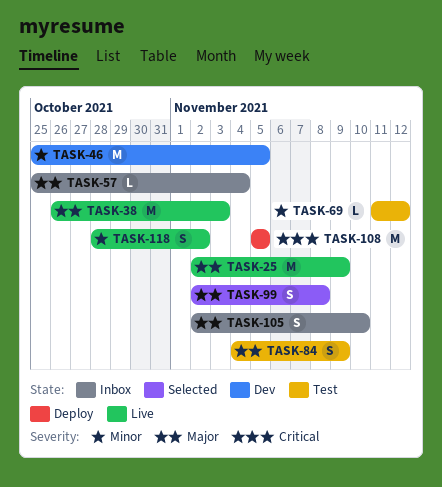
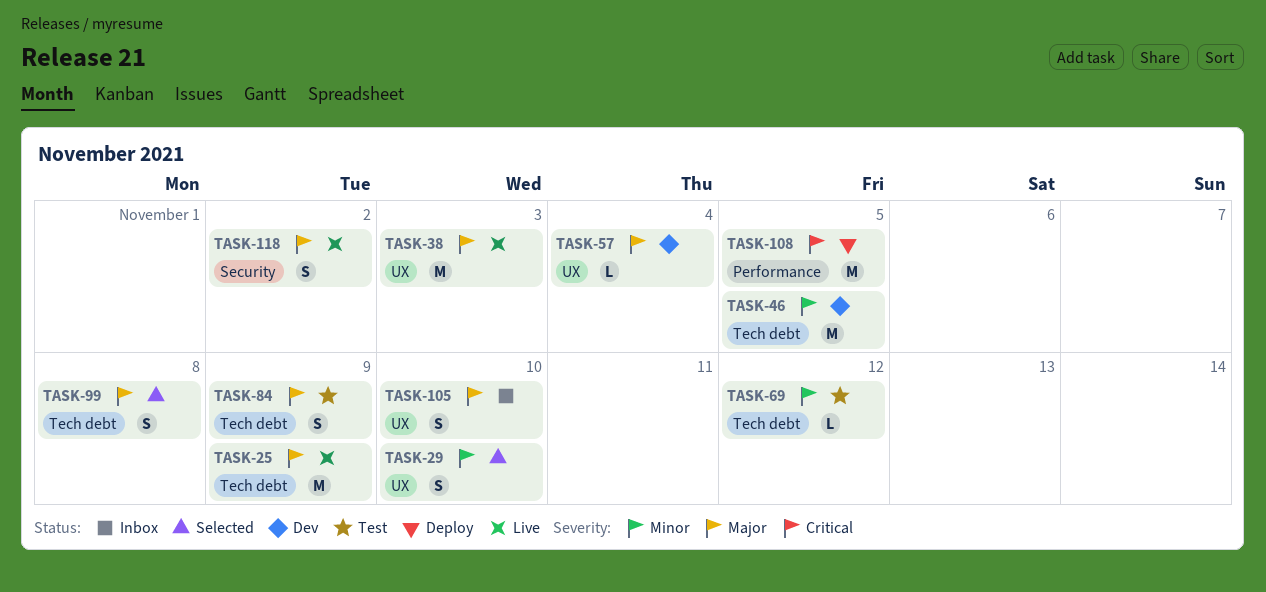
TASK-29: none -> present
TASK-57, status: Inbox -> Dev
TASK-118, priority: Minor -> Major

